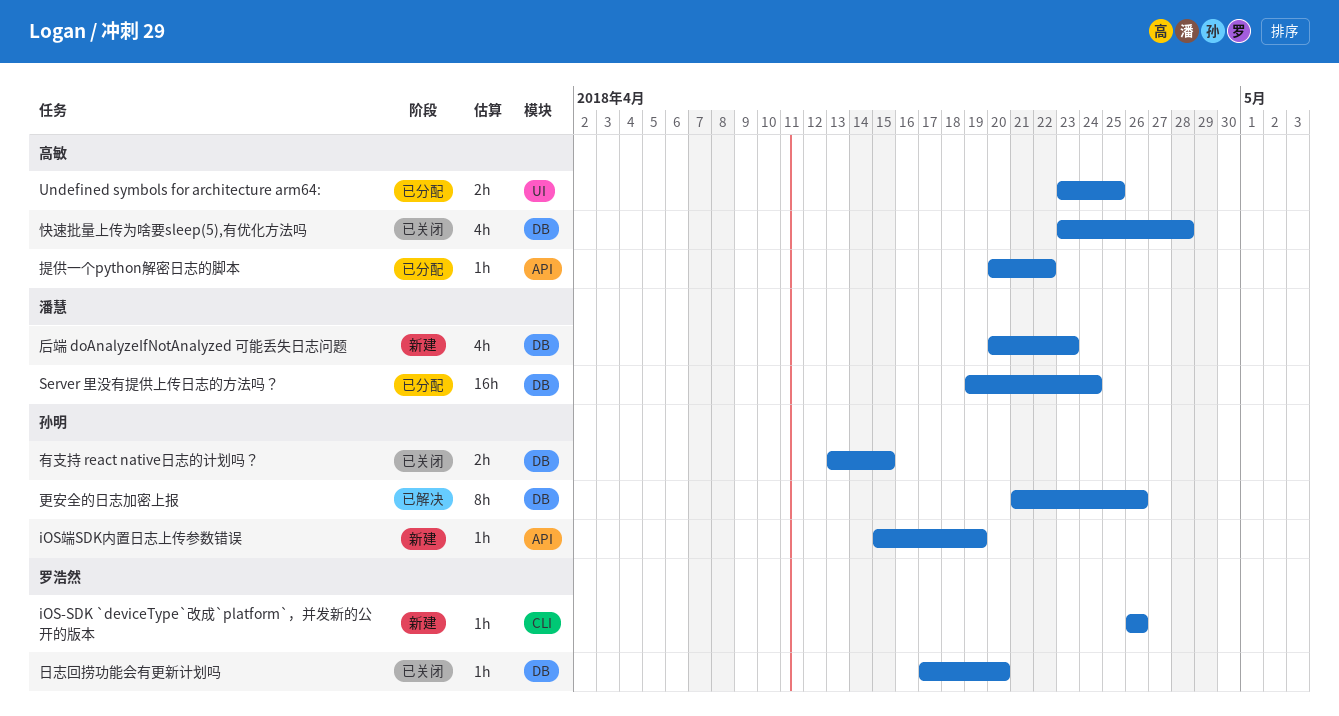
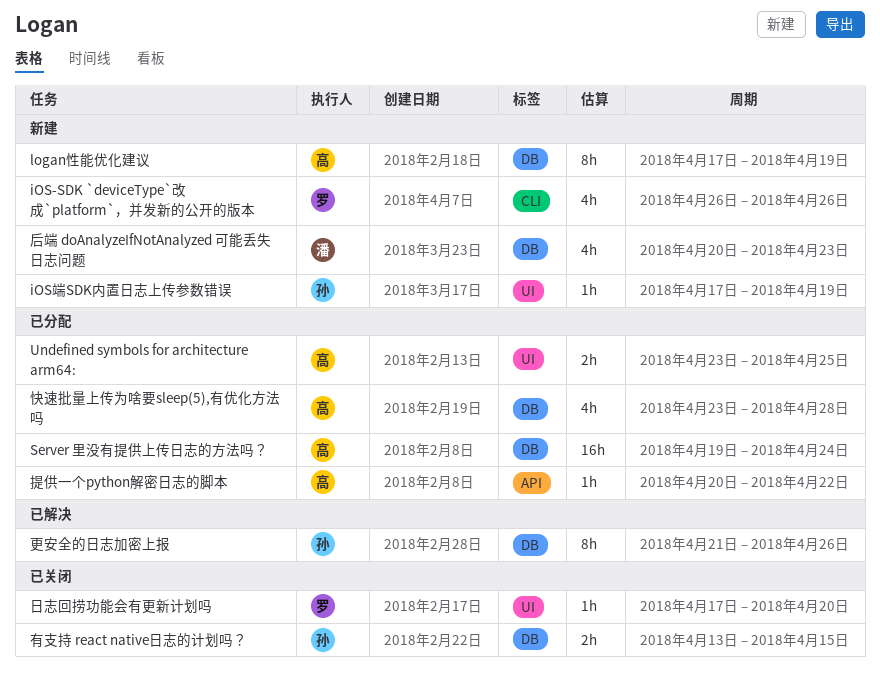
iOS-SDK `deviceType`改成`platform`，并发新的公开的版本, estimate: 1h -> 4h
iOS端SDK内置日志上传参数错误, label: API -> UI
iOS端SDK内置日志上传参数错误, start: Apr 15 -> Apr 17
logan性能优化建议: none -> present
Server 里没有提供上传日志的方法吗？, owner: 潘慧 -> 高敏
快速批量上传为啥要sleep(5),有优化方法吗, status: 已关闭 -> 已分配
日志回捞功能会有更新计划吗, label: DB -> UI

